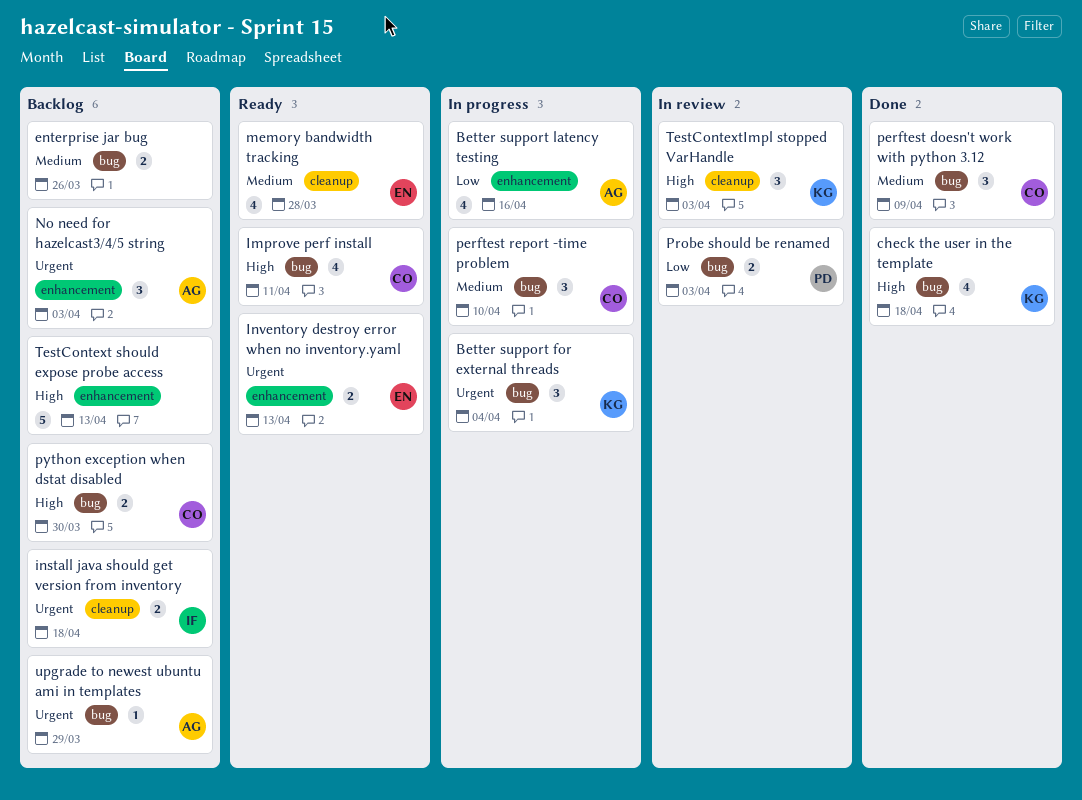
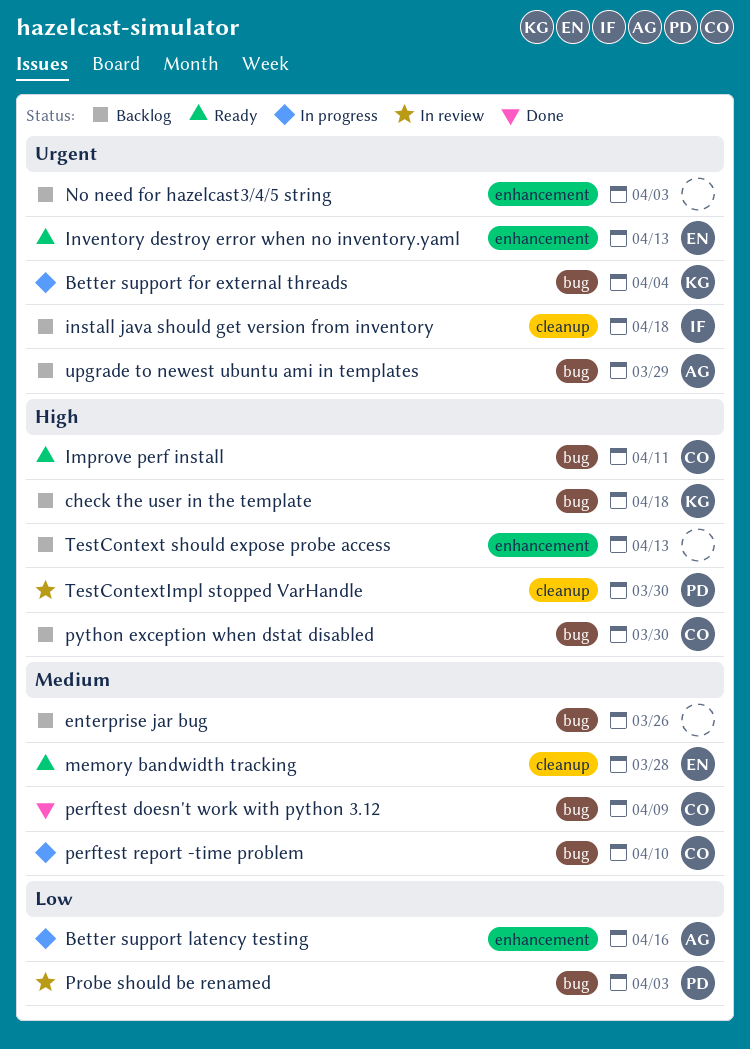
check the user in the template, status: Done -> Backlog
No need for hazelcast3/4/5 string, owner: AG -> none
TestContextImpl stopped VarHandle, owner: KG -> PD
TestContextImpl stopped VarHandle, due: Apr 3 -> Mar 30

